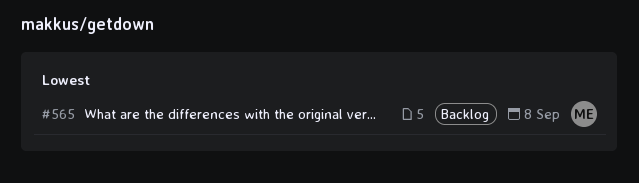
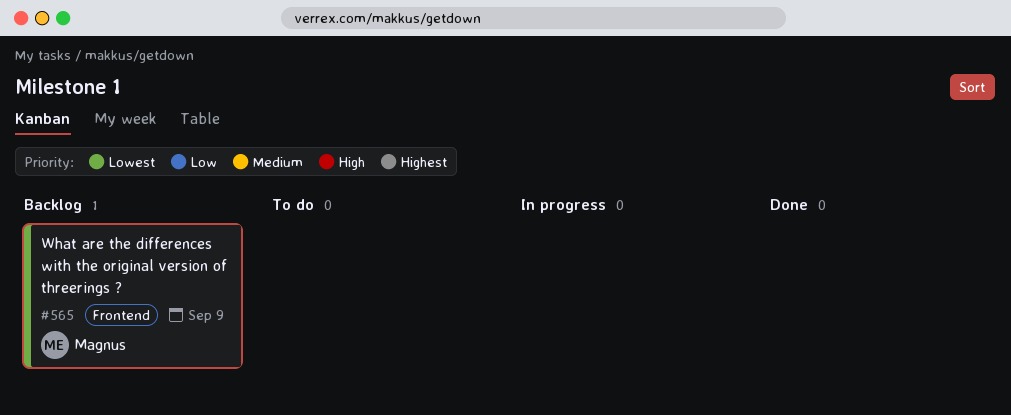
#565, due: Sep 8 -> Sep 9

